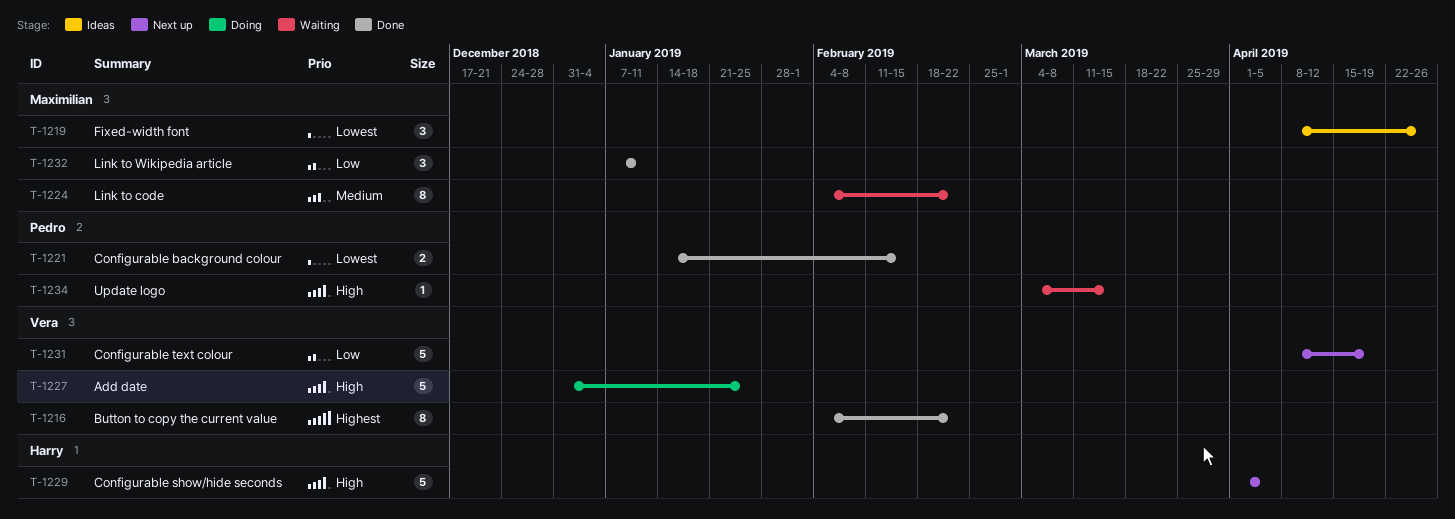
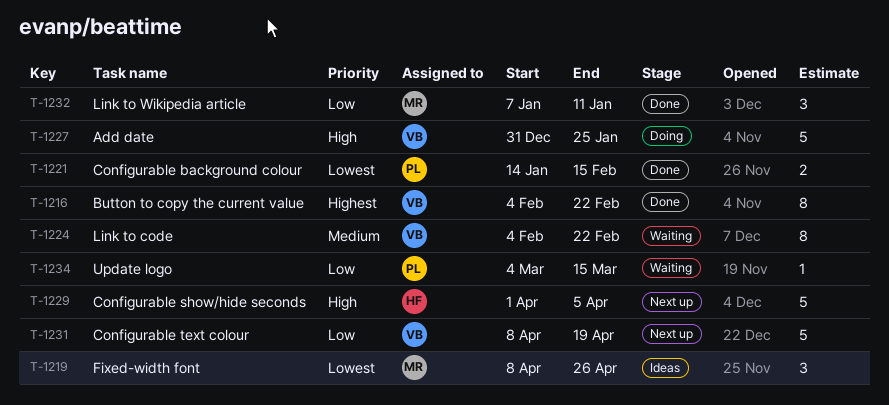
T-1224, owner: Maximilian -> Vera
T-1234, priority: High -> Low

